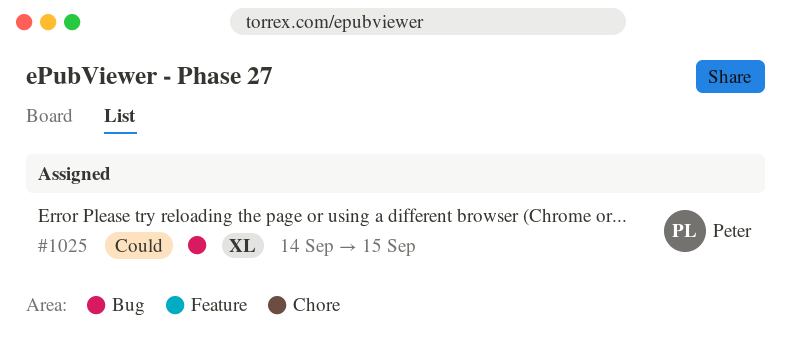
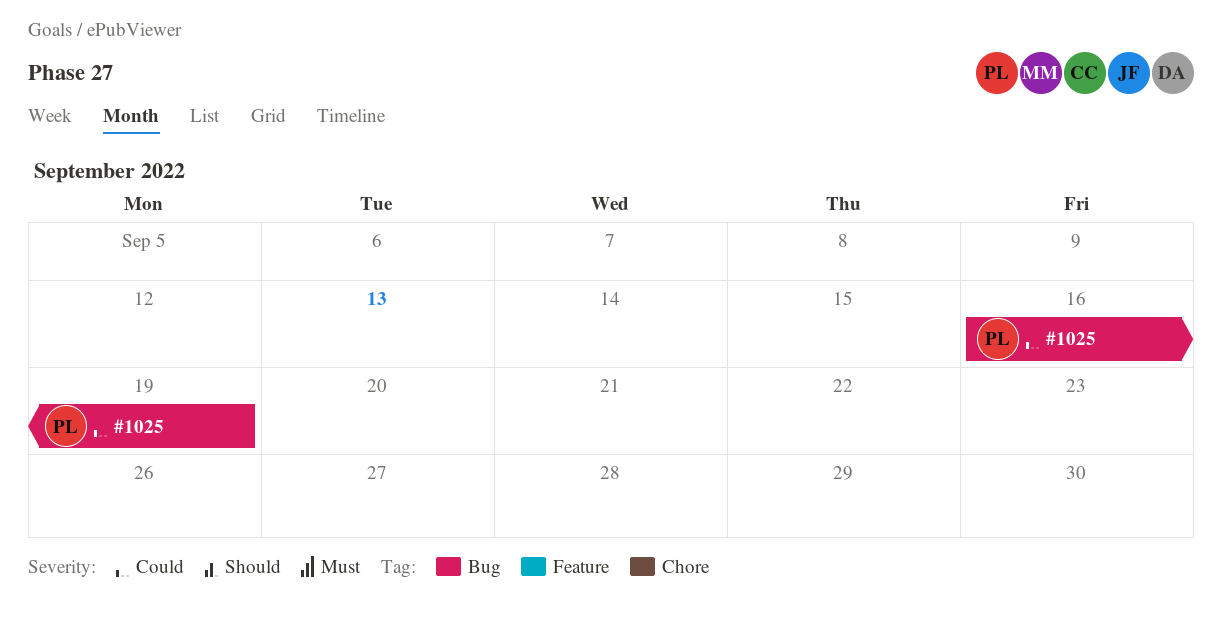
#1025, start: Sep 14 -> Sep 16
#1025, due: Sep 15 -> Sep 19

